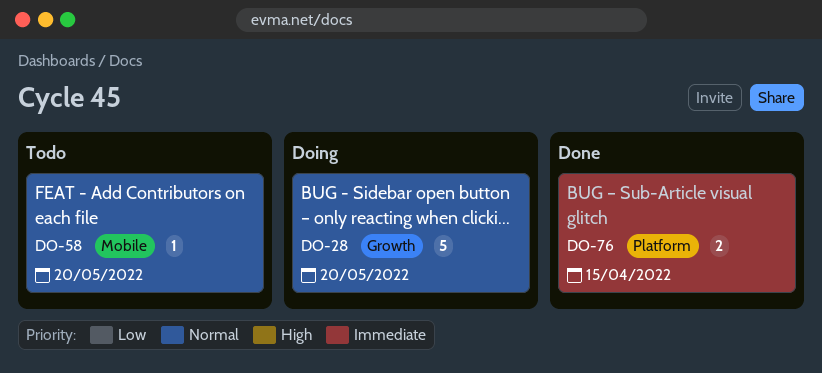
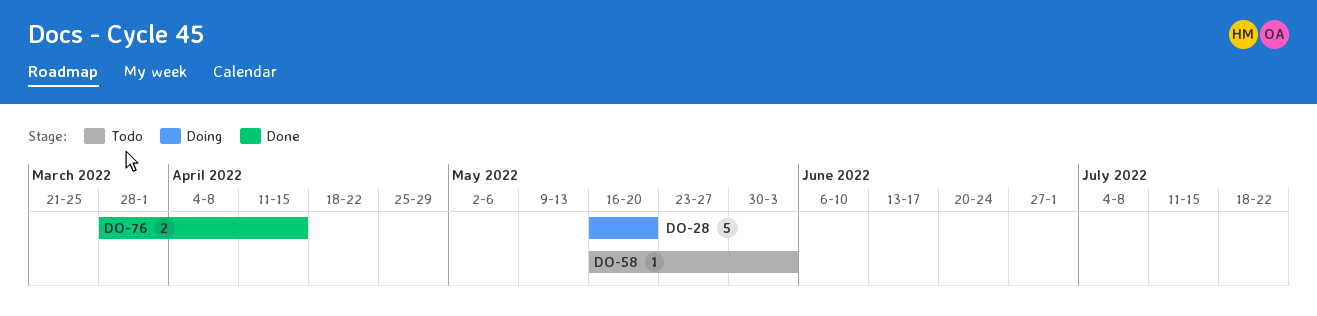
DO-58, due: May 20 -> Jun 3

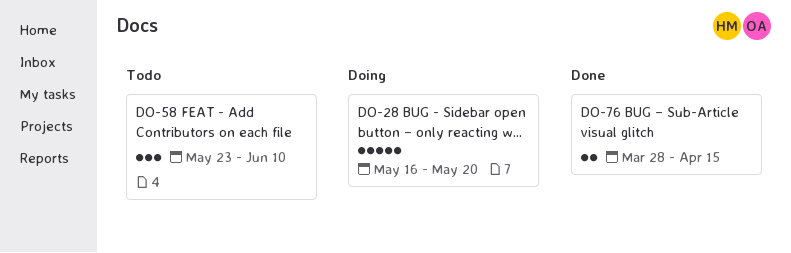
DO-58, estimate: 1 -> 3
DO-58, start: May 16 -> May 23
DO-58, due: Jun 3 -> Jun 10

